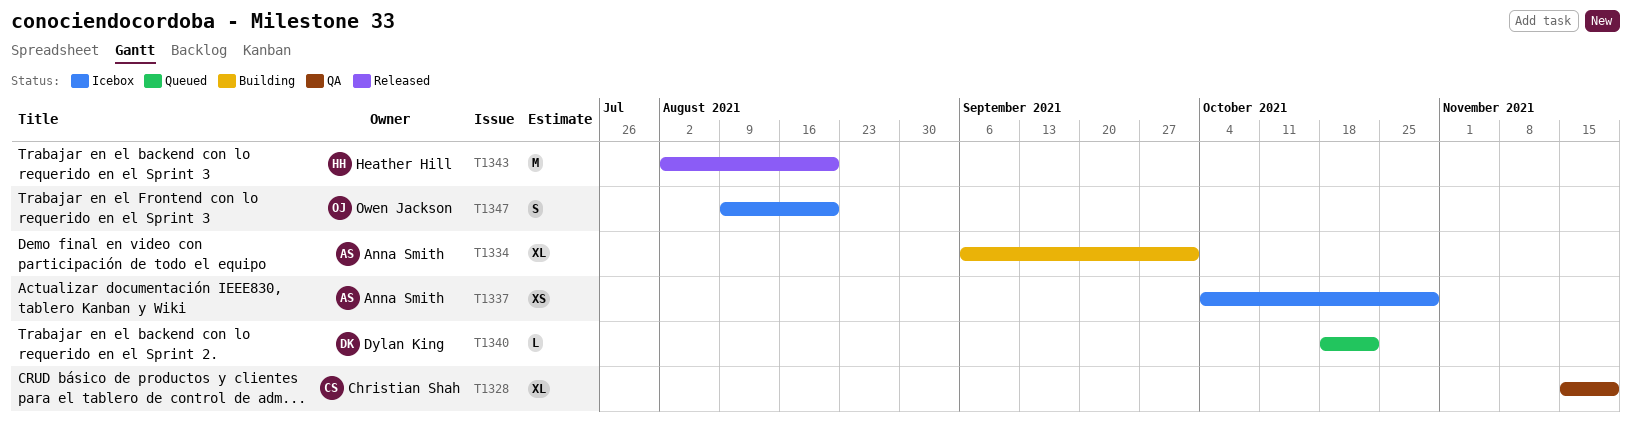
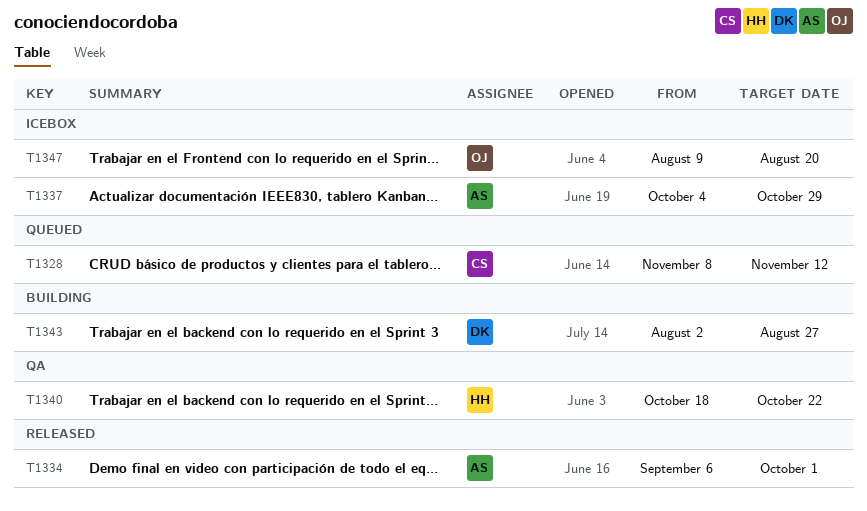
T1328, status: QA -> Queued
T1328, start: Nov 15 -> Nov 8
T1328, due: Nov 19 -> Nov 12
T1334, status: Building -> Released
T1340, status: Queued -> QA
T1340, owner: Dylan King -> Heather Hill
T1343, status: Released -> Building
T1343, owner: Heather Hill -> Dylan King
T1343, due: Aug 20 -> Aug 27

